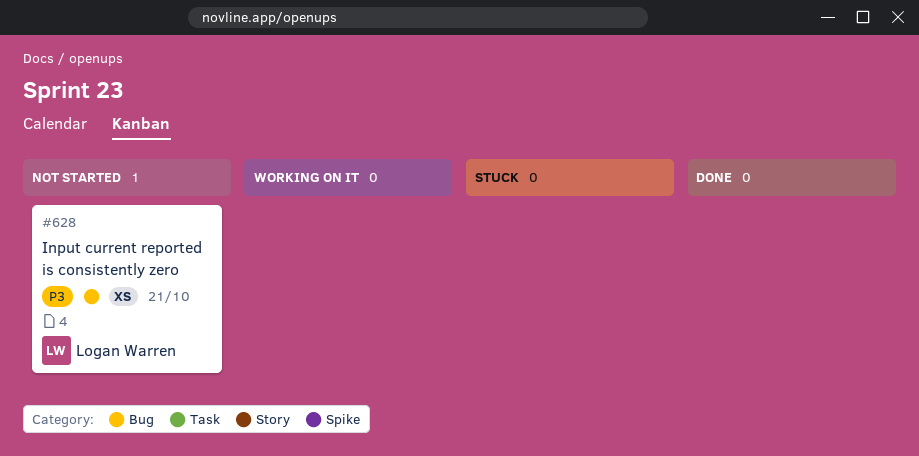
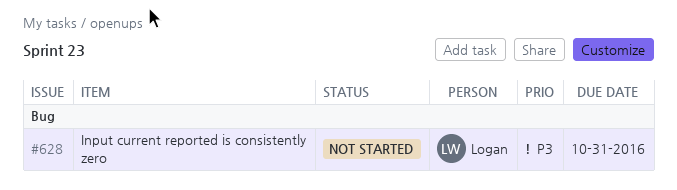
#628, due: Oct 21 -> Oct 31

